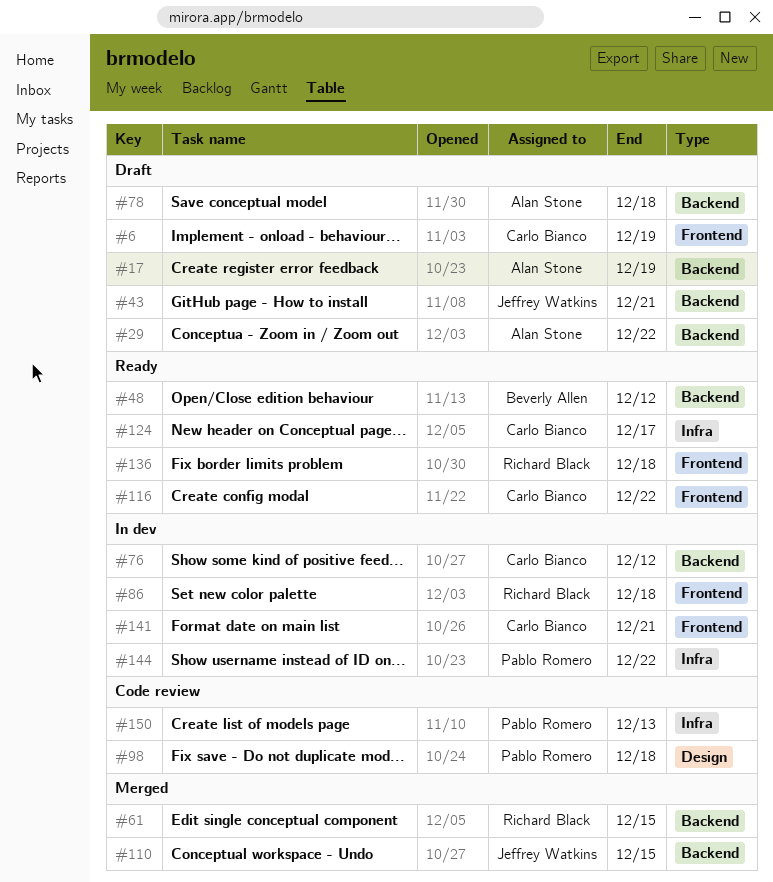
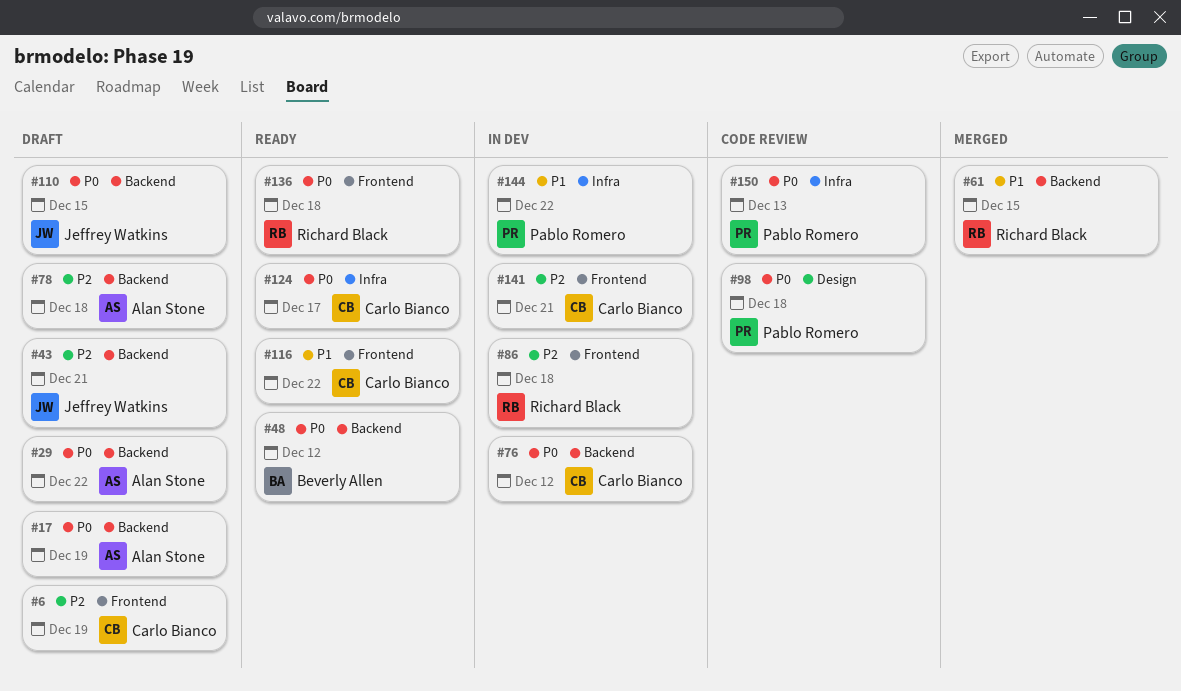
#110, status: Merged -> Draft

